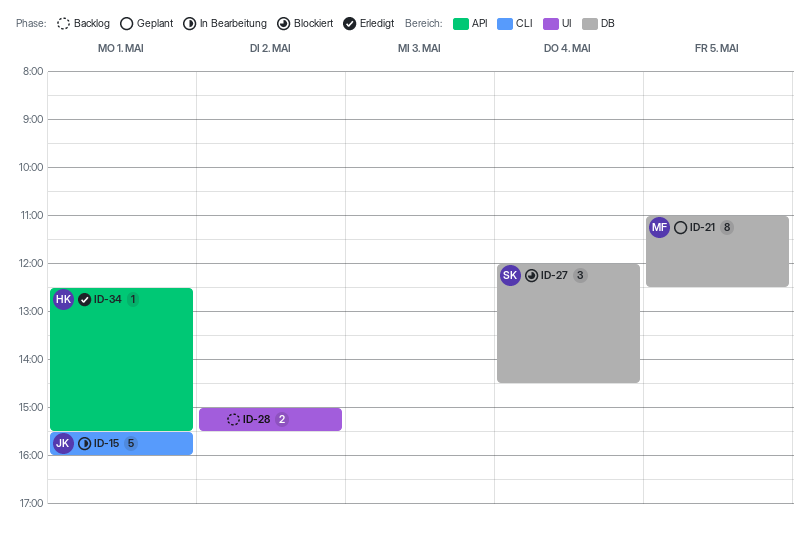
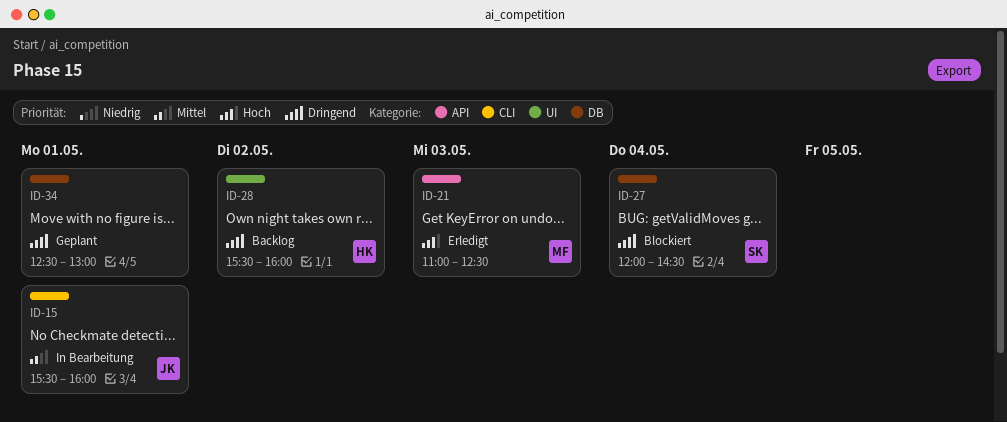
ID-21, status: Geplant -> Erledigt
ID-21, label: DB -> API
ID-21, day: May 5 -> May 3
ID-28, owner: none -> HK
ID-28, begins: 15:00 -> 15:30
ID-28, ends: 15:30 -> 16:00
ID-34, status: Erledigt -> Geplant
ID-34, owner: HK -> none
ID-34, label: API -> DB
ID-34, ends: 15:30 -> 13:00

